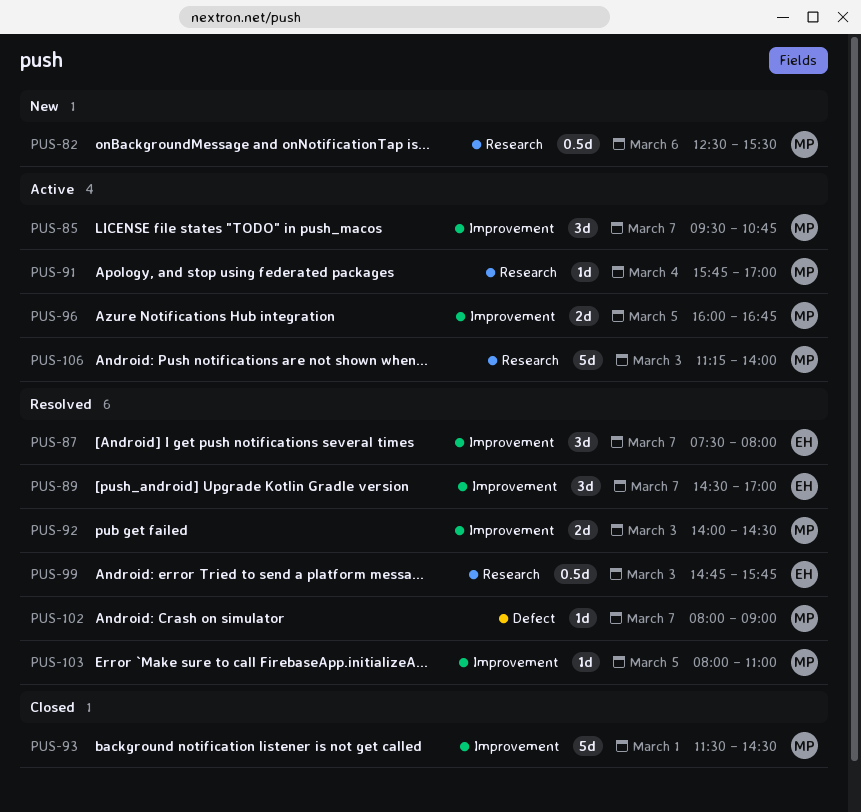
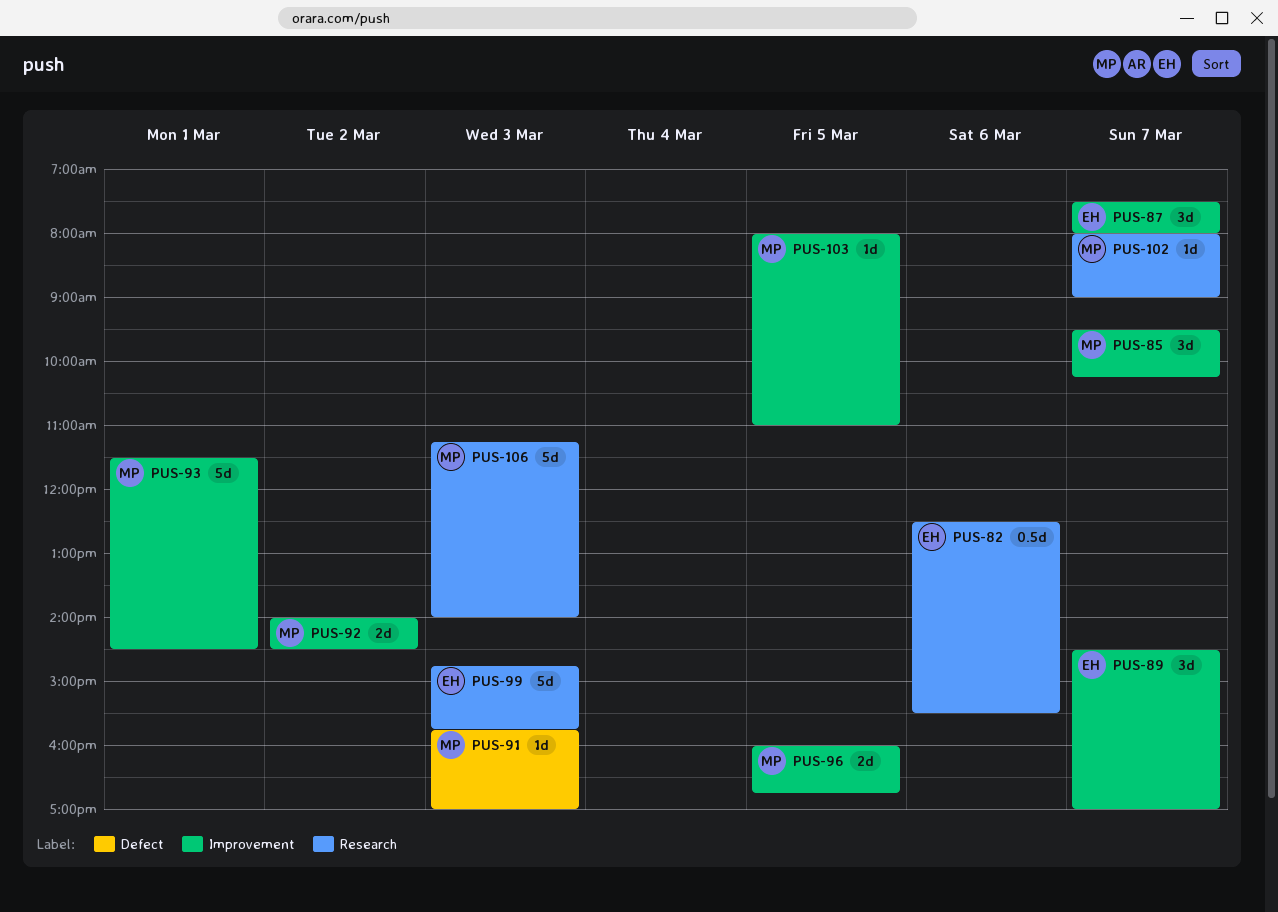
PUS-82, owner: MP -> EH
PUS-85, ends: 10:45 -> 10:15
PUS-91, label: Research -> Defect
PUS-91, day: Mar 4 -> Mar 3
PUS-92, day: Mar 3 -> Mar 2
PUS-99, estimate: 0.5d -> 5d
PUS-102, label: Defect -> Research

